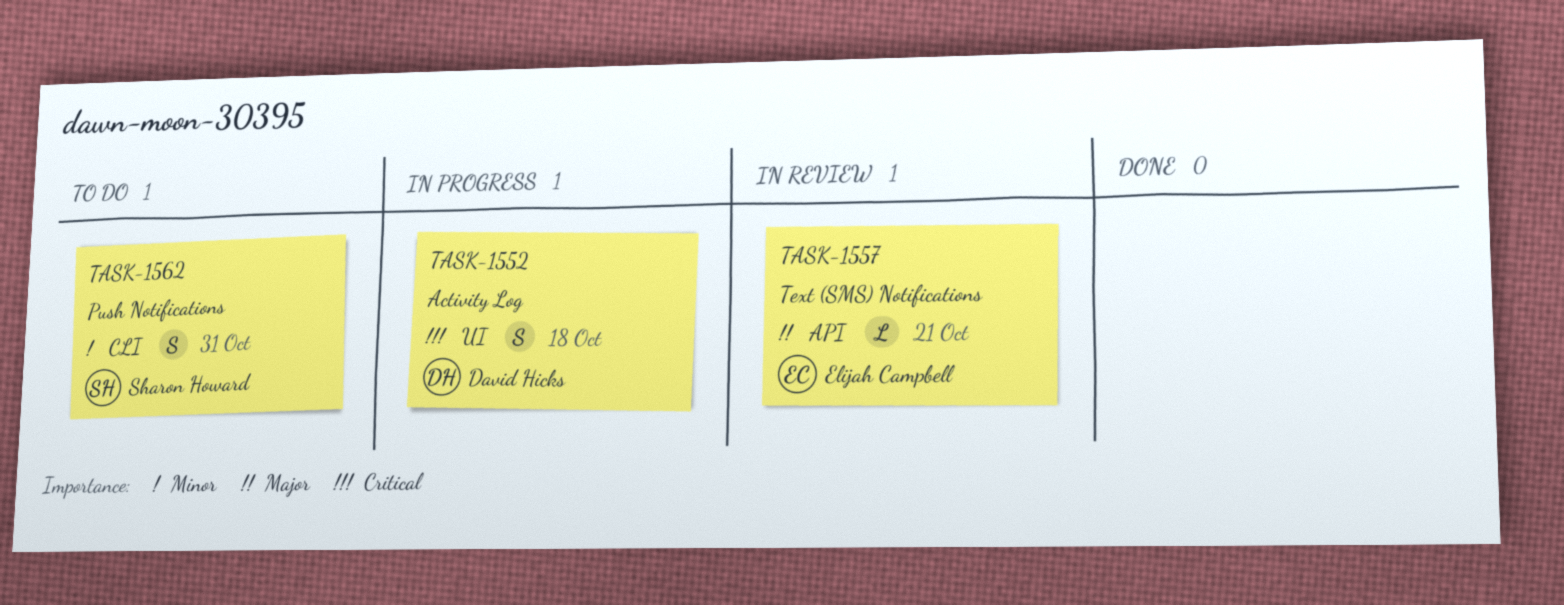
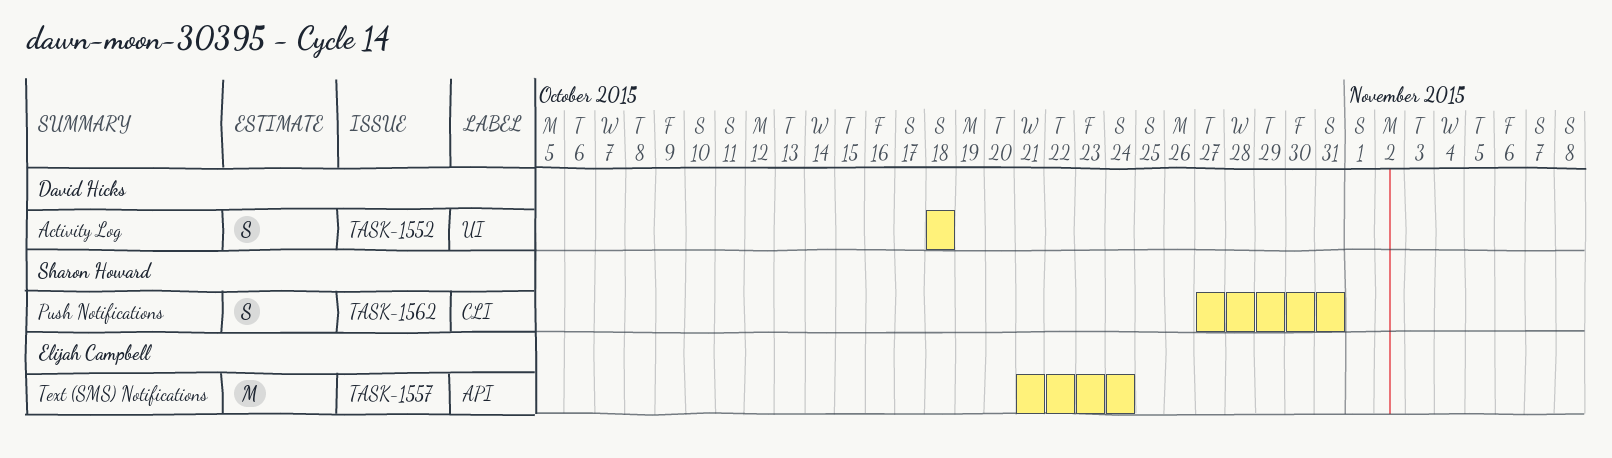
TASK-1557, estimate: L -> M
TASK-1557, due: Oct 21 -> Oct 24

